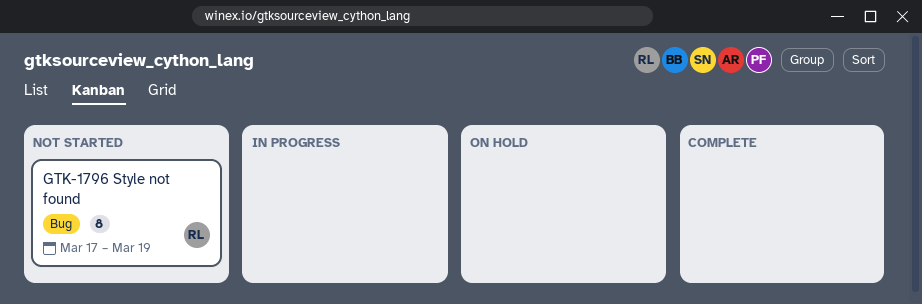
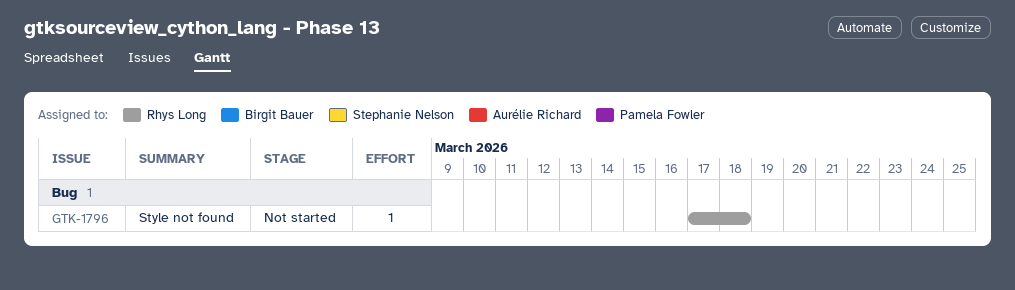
GTK-1796, estimate: 8 -> 1
GTK-1796, due: Mar 19 -> Mar 18

